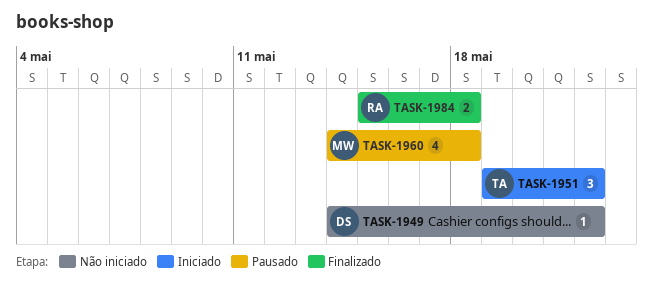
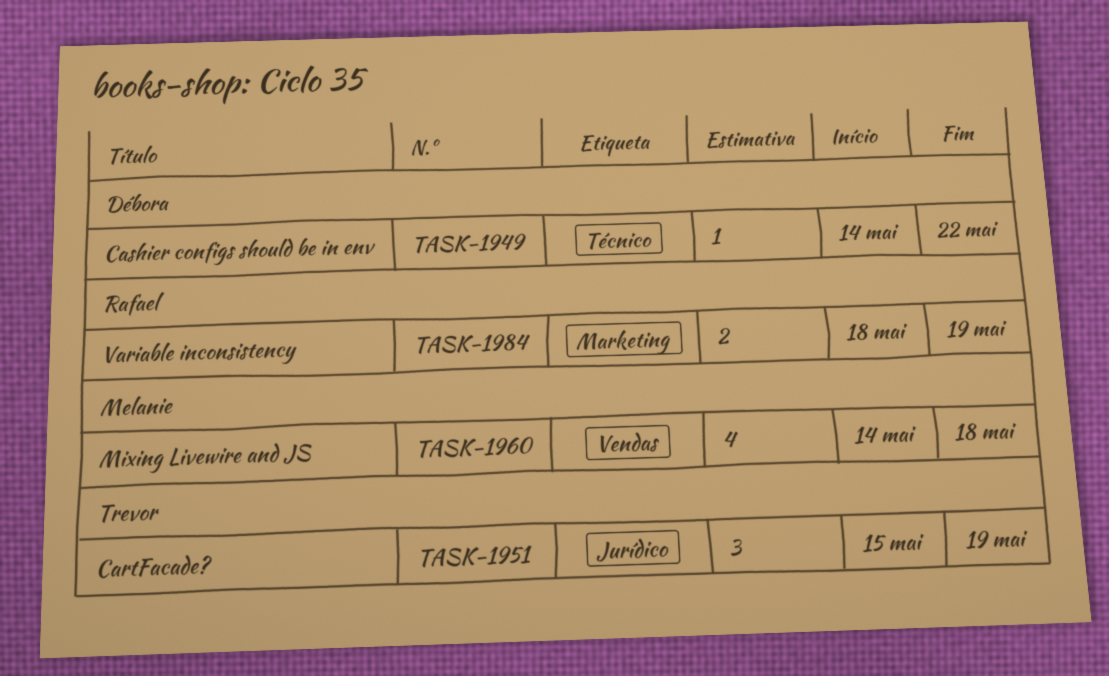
TASK-1951, start: May 19 -> May 15
TASK-1951, due: May 22 -> May 19
TASK-1984, start: May 15 -> May 18
TASK-1984, due: May 18 -> May 19

